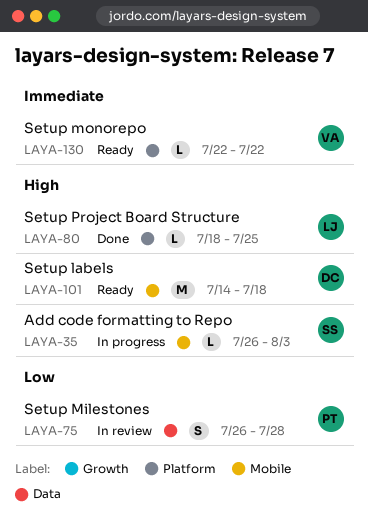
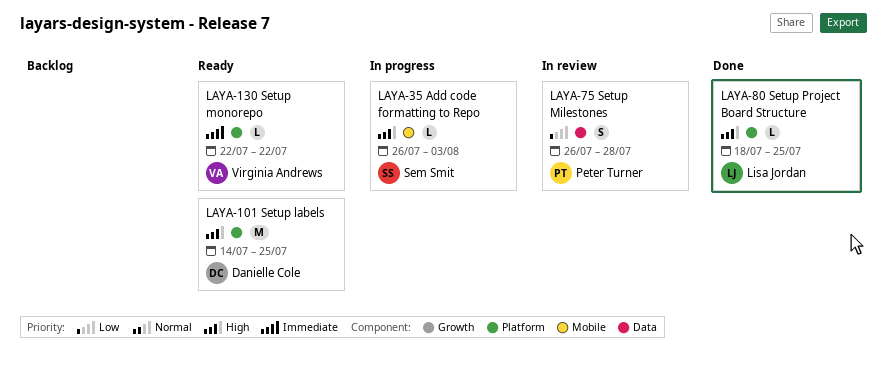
LAYA-101, label: Mobile -> Platform
LAYA-101, due: Jul 18 -> Jul 25

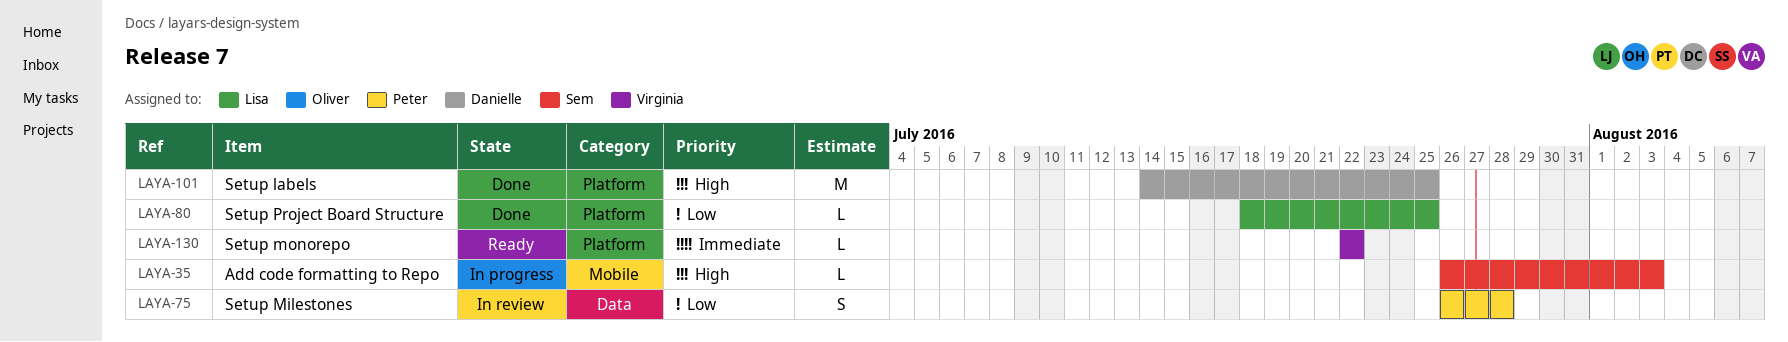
LAYA-80, priority: High -> Low
LAYA-101, status: Ready -> Done

